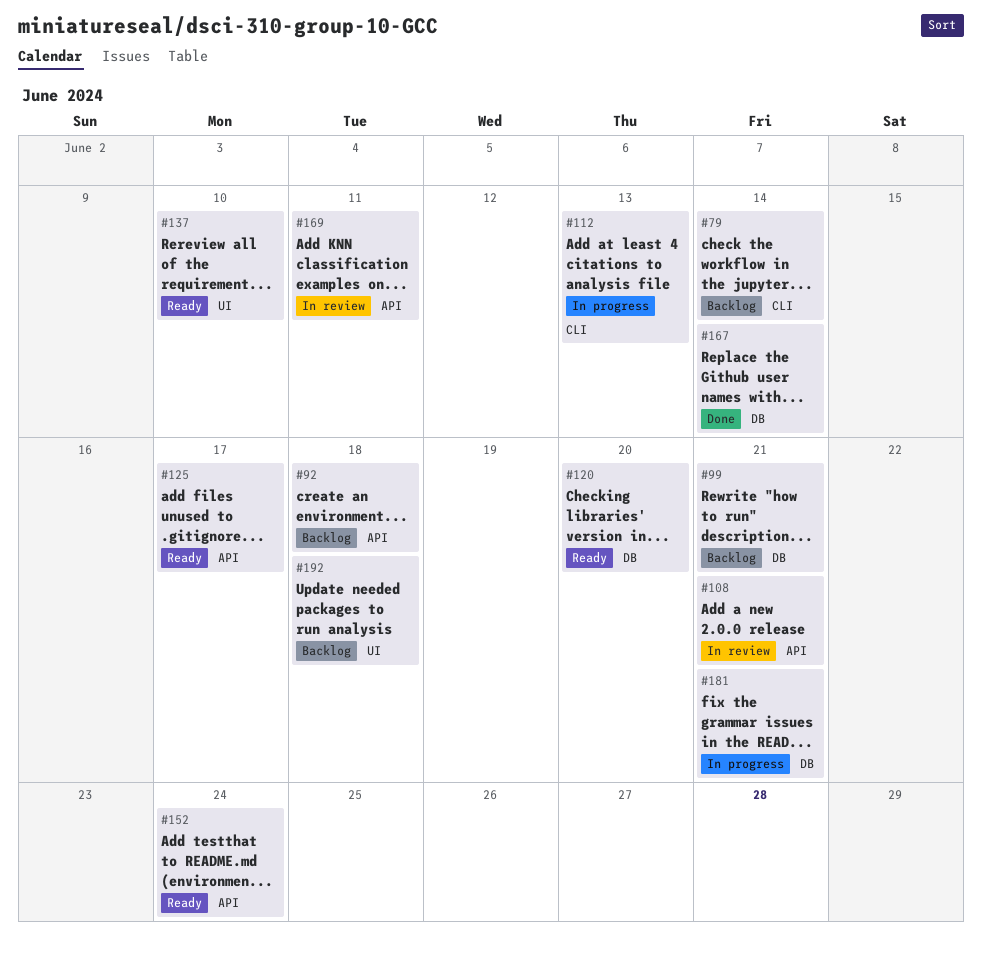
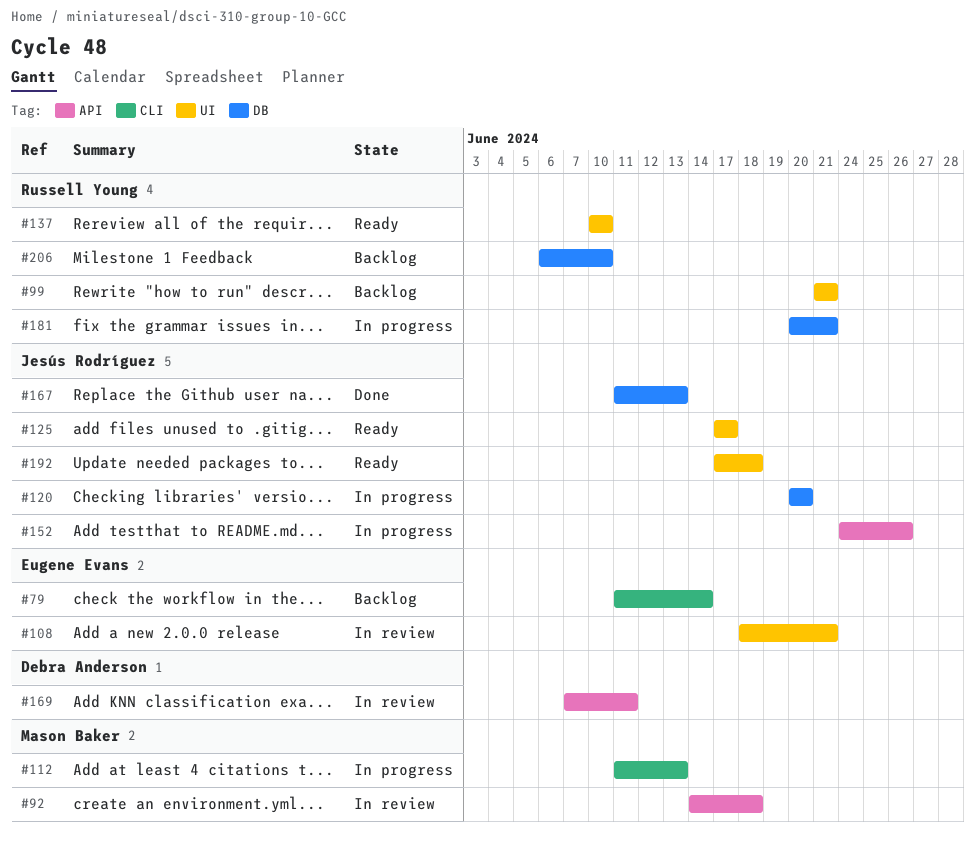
#92, status: Backlog -> In review
#99, label: DB -> UI
#108, label: API -> UI
#120, status: Ready -> In progress
#125, label: API -> UI
#152, status: Ready -> In progress
#152, due: Jun 24 -> Jun 26
#167, due: Jun 14 -> Jun 13
#192, status: Backlog -> Ready
#206: none -> present

